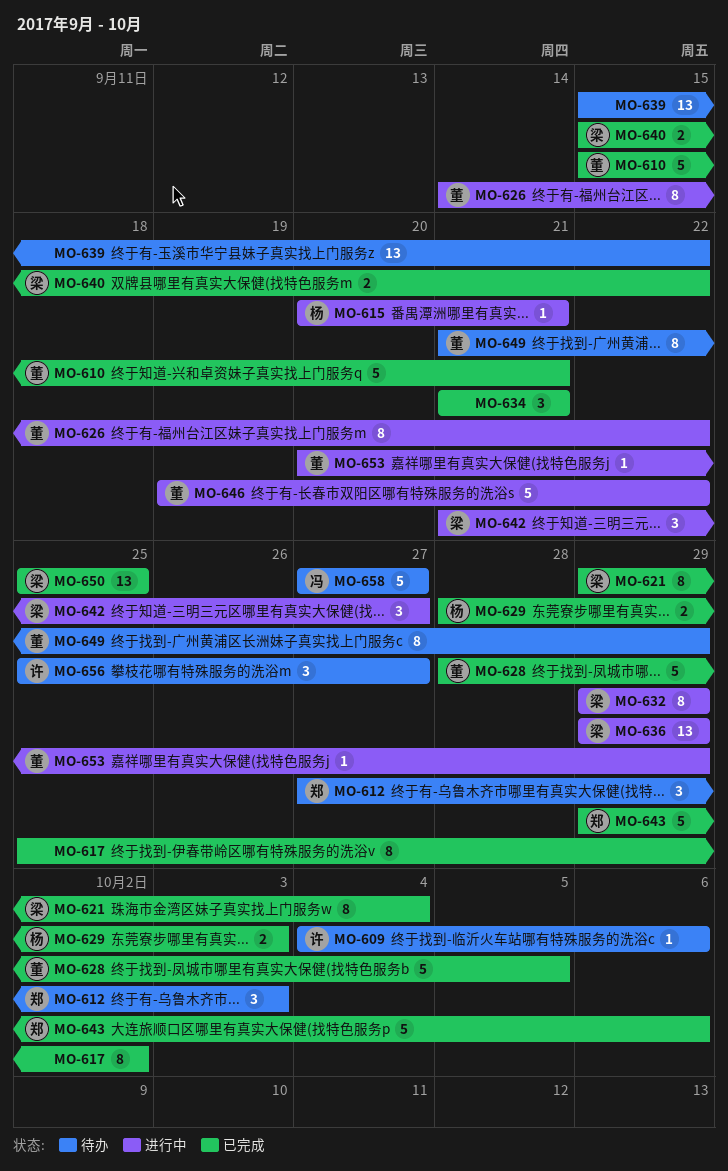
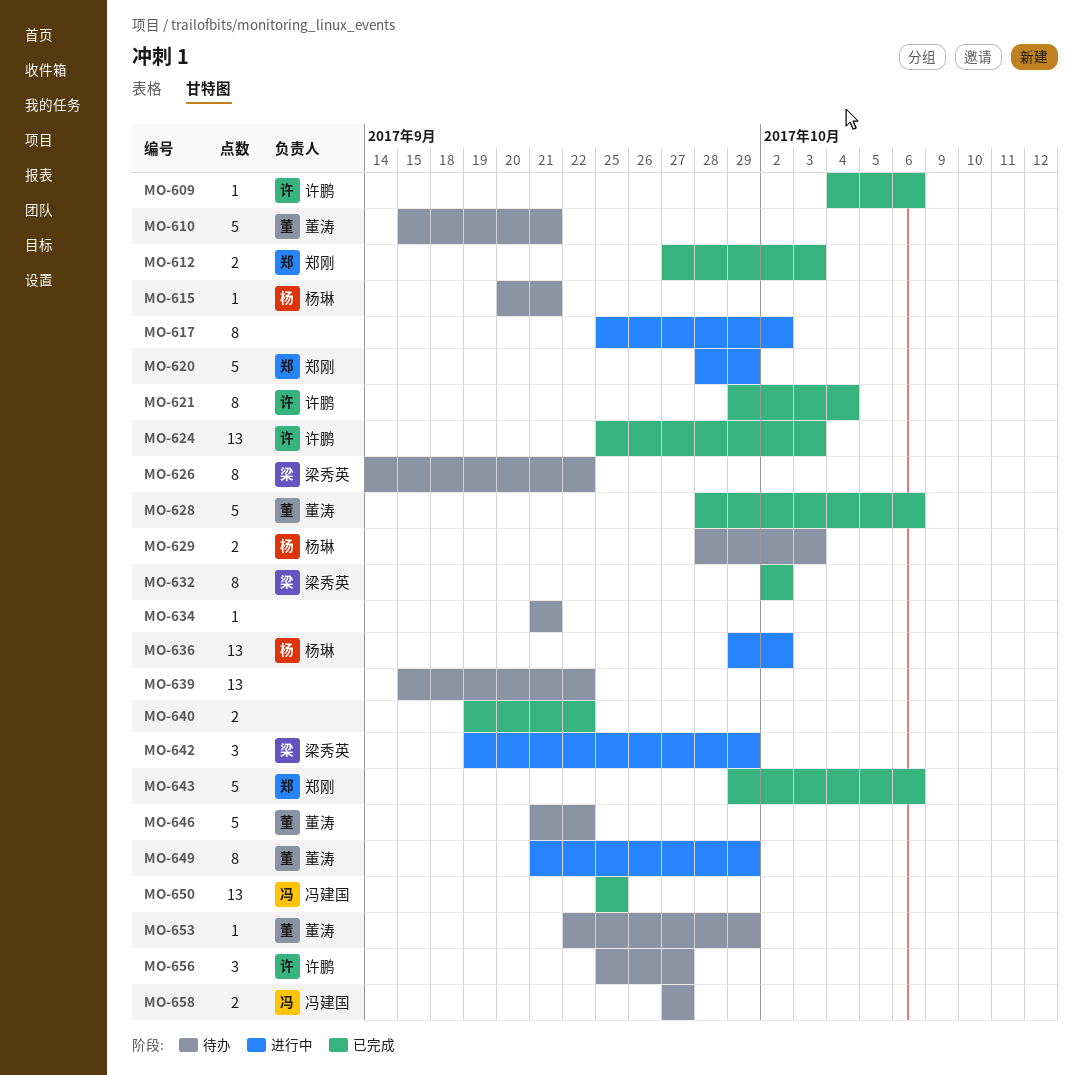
MO-609, status: 待办 -> 已完成
MO-610, status: 已完成 -> 待办
MO-612, status: 待办 -> 已完成
MO-612, estimate: 3 -> 2
MO-615, status: 进行中 -> 待办
MO-617, status: 已完成 -> 进行中
MO-620: none -> present
MO-621, owner: 梁秀英 -> 许鹏
MO-624: none -> present
MO-626, status: 进行中 -> 待办
MO-626, owner: 董涛 -> 梁秀英
MO-628, due: Oct 5 -> Oct 6
MO-629, status: 已完成 -> 待办
MO-632, status: 进行中 -> 已完成
MO-632, start: Sep 29 -> Oct 2
MO-632, due: Sep 29 -> Oct 2
MO-634, status: 已完成 -> 待办
MO-634, estimate: 3 -> 1
MO-636, owner: 梁秀英 -> 杨琳
MO-636, due: Sep 29 -> Oct 2
MO-640, owner: 梁秀英 -> none
MO-640, start: Sep 15 -> Sep 19
MO-642, start: Sep 21 -> Sep 19
MO-642, due: Sep 27 -> Sep 29
MO-646, status: 进行中 -> 待办
MO-646, start: Sep 19 -> Sep 21
MO-649, status: 待办 -> 进行中
MO-650, owner: 梁秀英 -> 冯建国
MO-653, status: 进行中 -> 待办
MO-653, start: Sep 20 -> Sep 22
MO-658, estimate: 5 -> 2

